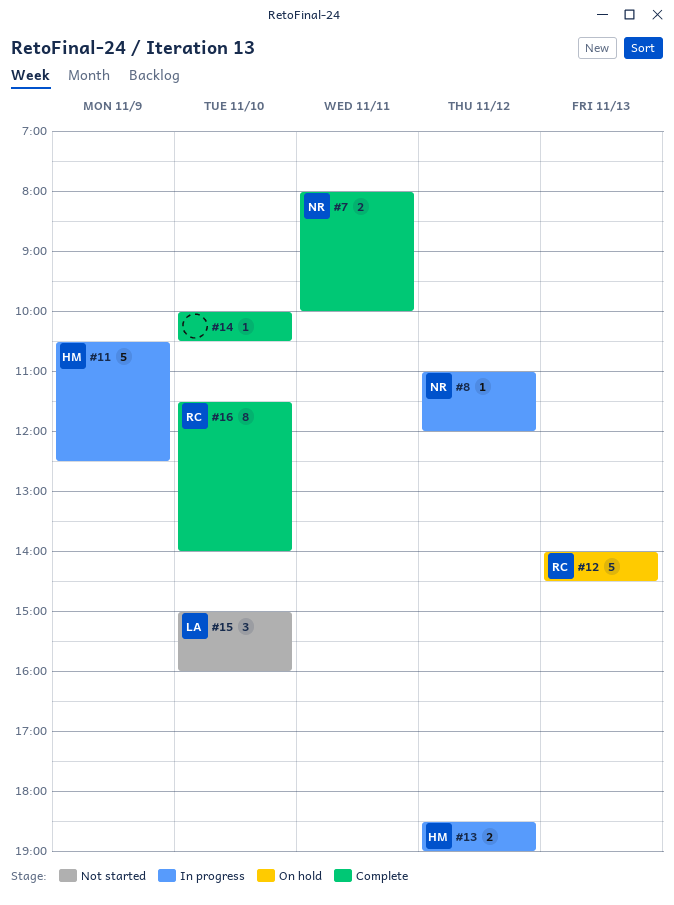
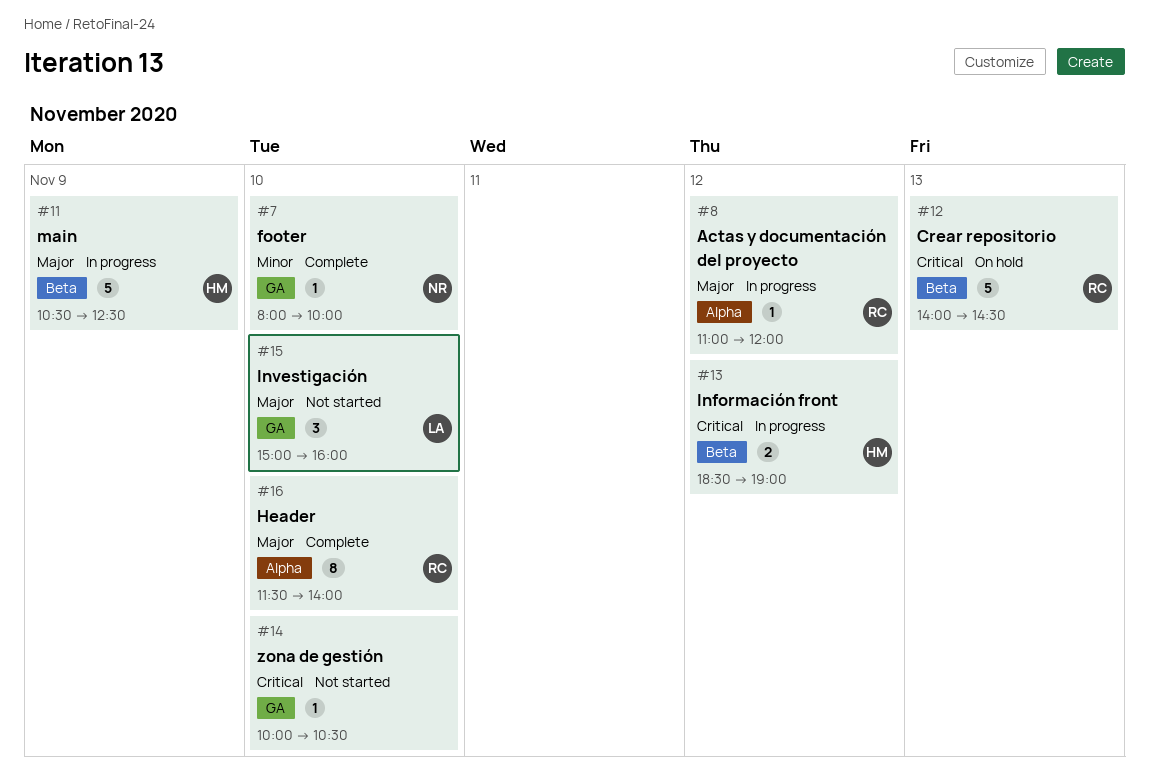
#7, estimate: 2 -> 1
#7, day: Nov 11 -> Nov 10
#8, owner: NR -> RC
#14, status: Complete -> Not started

